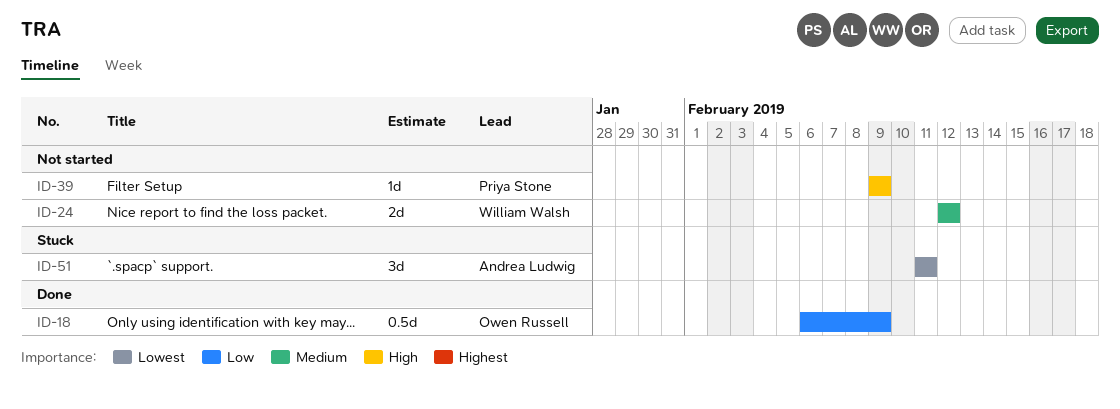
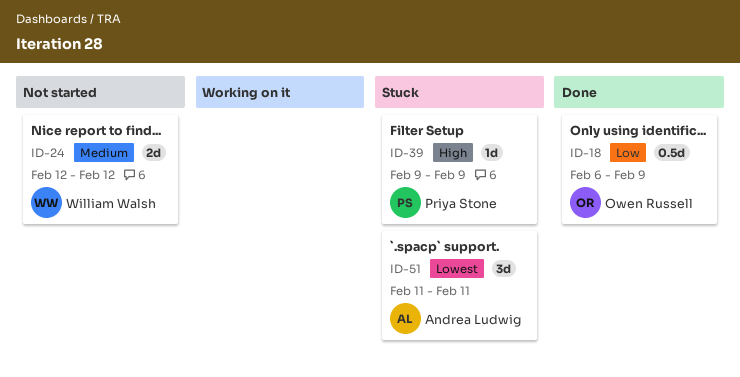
ID-39, status: Not started -> Stuck

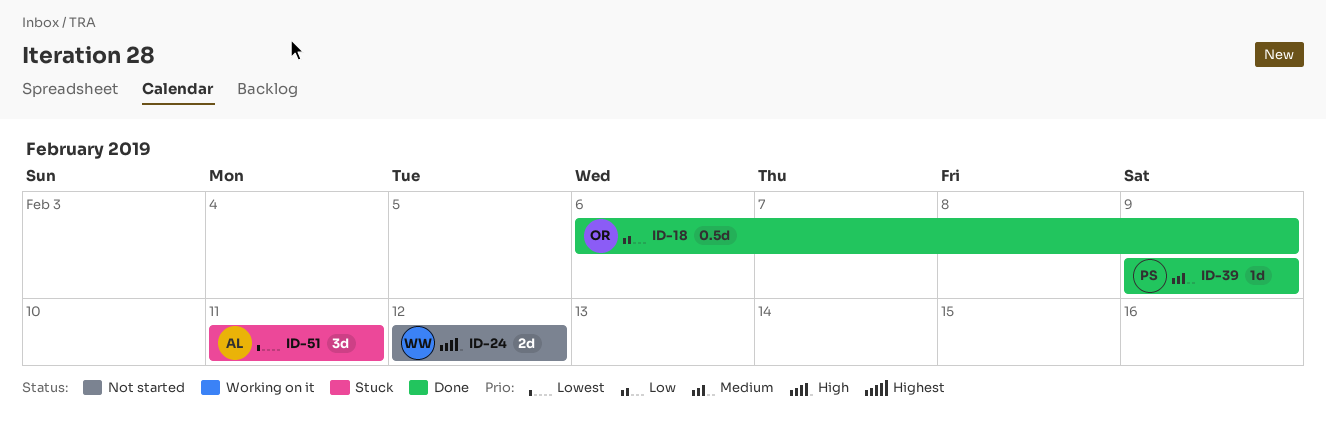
ID-24, priority: Medium -> High
ID-39, status: Stuck -> Done
ID-39, priority: High -> Medium

